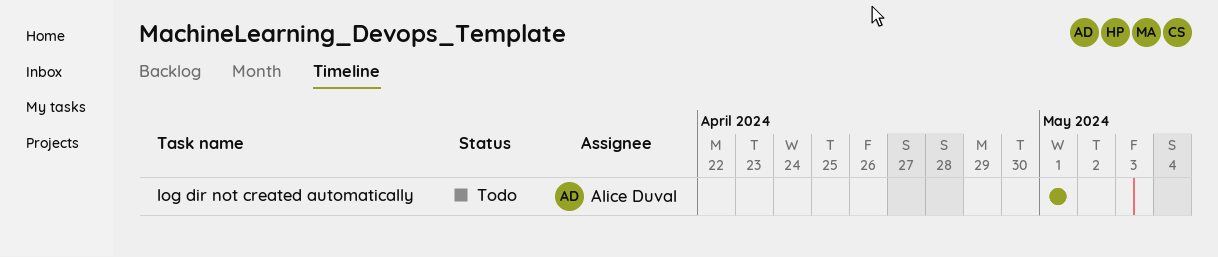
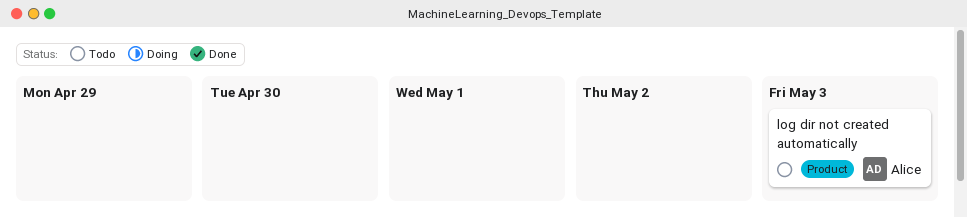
log dir not created automatically, due: May 1 -> May 3

